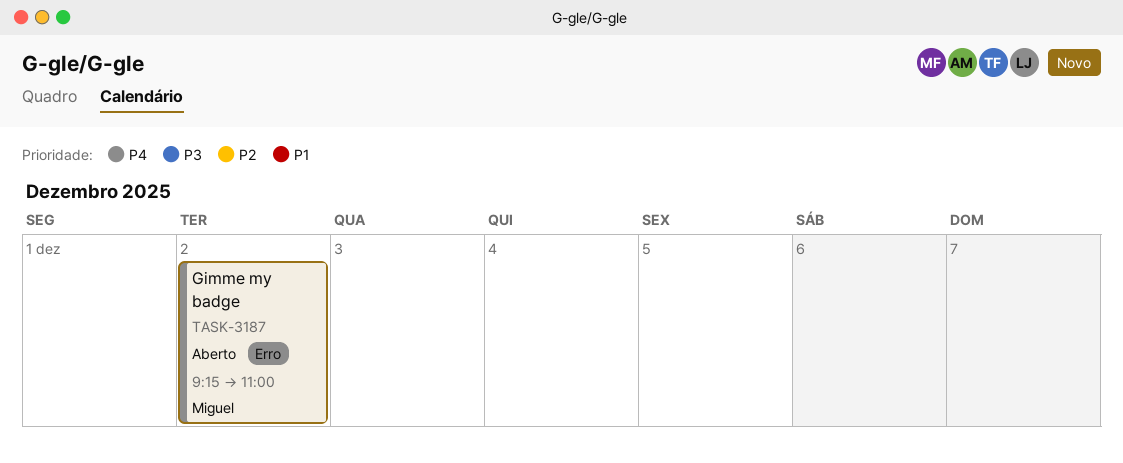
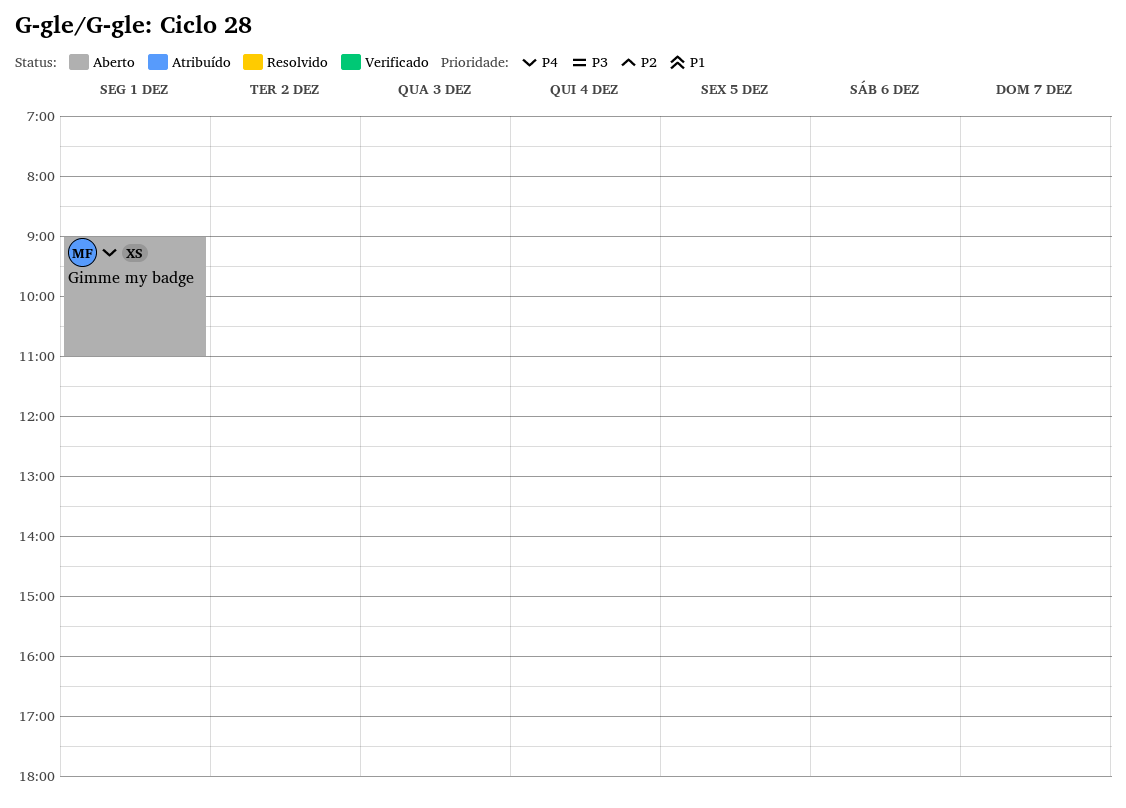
Gimme my badge, day: Dec 2 -> Dec 1
Gimme my badge, begins: 09:15 -> 09:00

